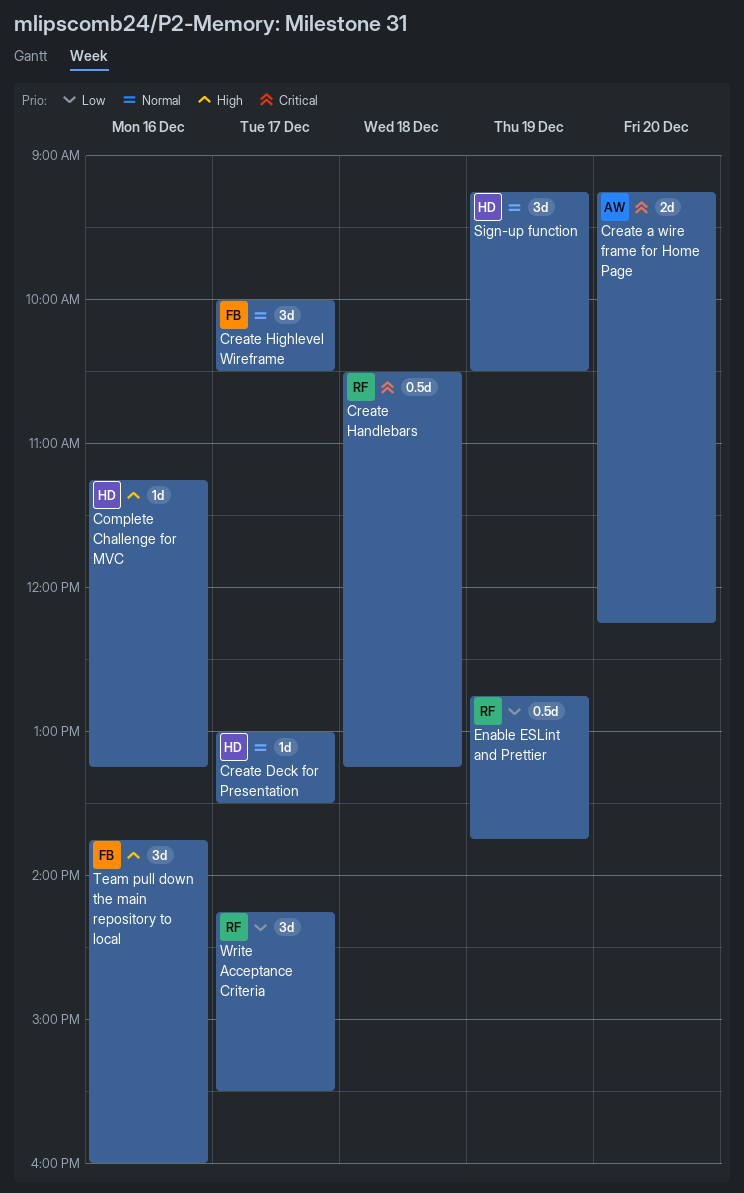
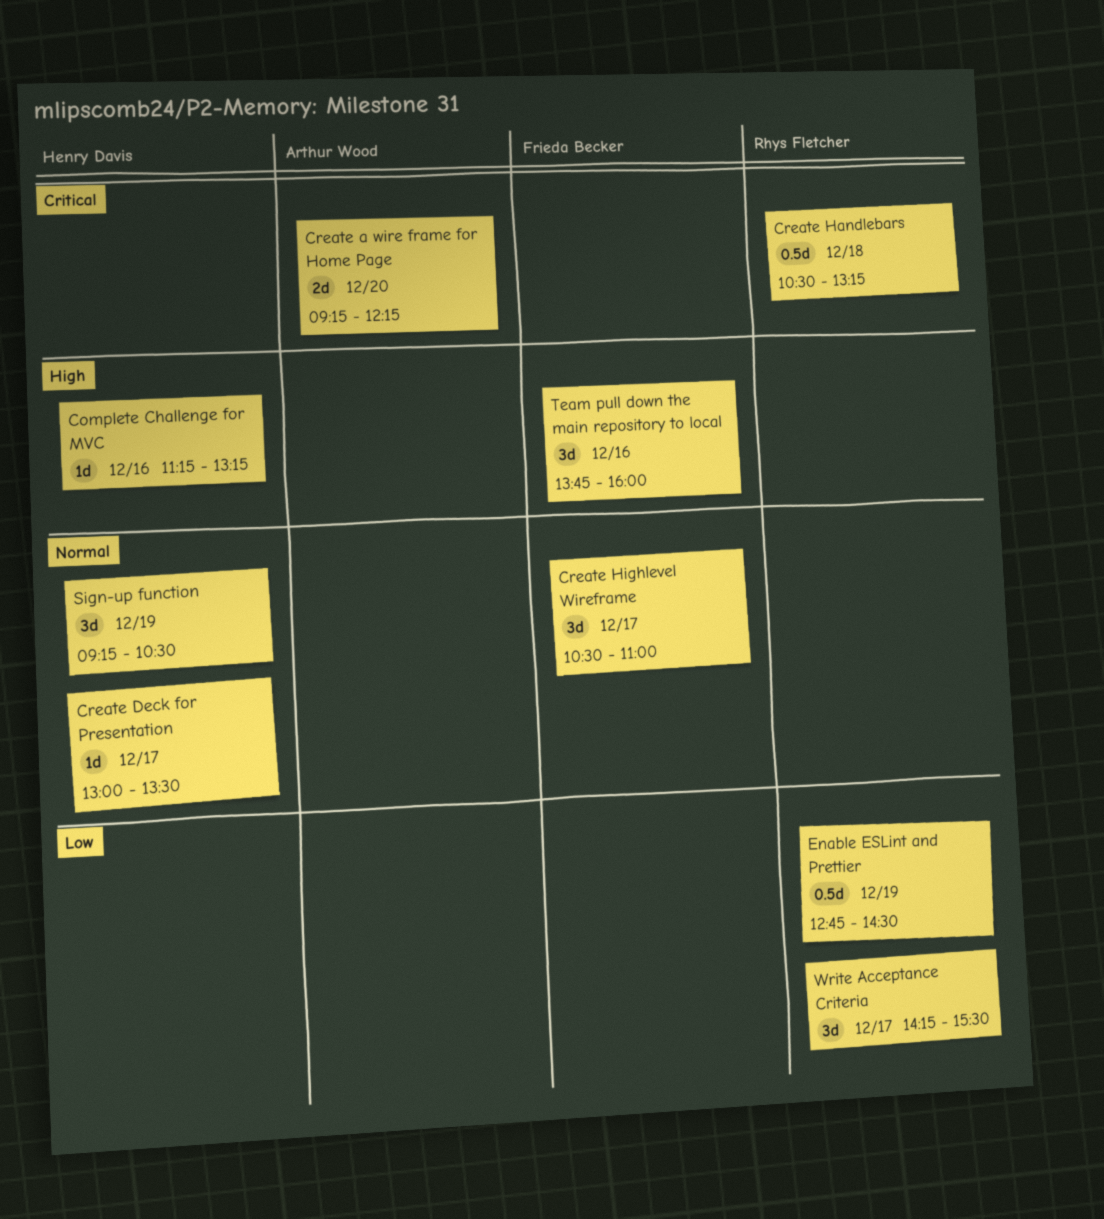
Create Highlevel Wireframe, begins: 10:00 -> 10:30
Create Highlevel Wireframe, ends: 10:30 -> 11:00
Enable ESLint and Prettier, ends: 13:45 -> 14:30

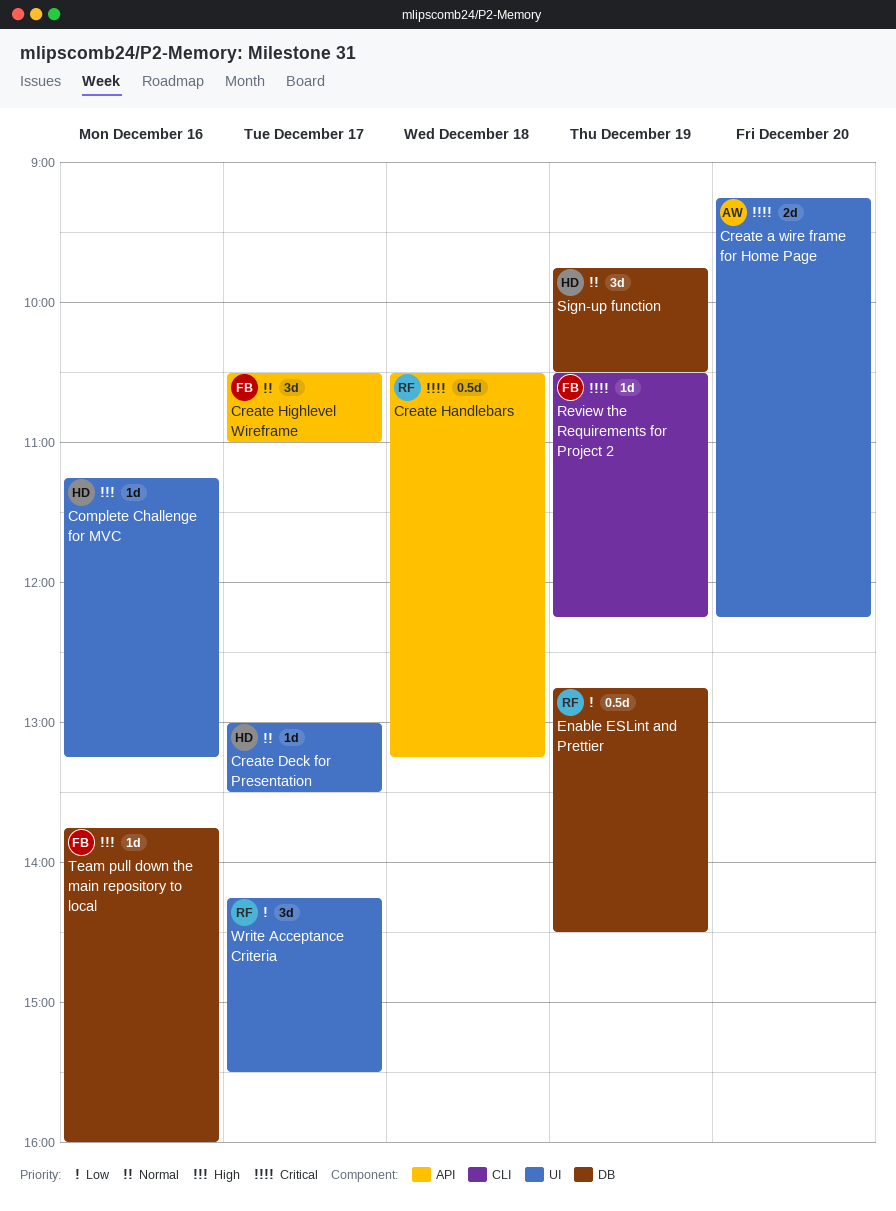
Review the Requirements for Project 2: none -> present
Sign-up function, begins: 09:15 -> 09:45
Team pull down the main repository to local, estimate: 3d -> 1d

